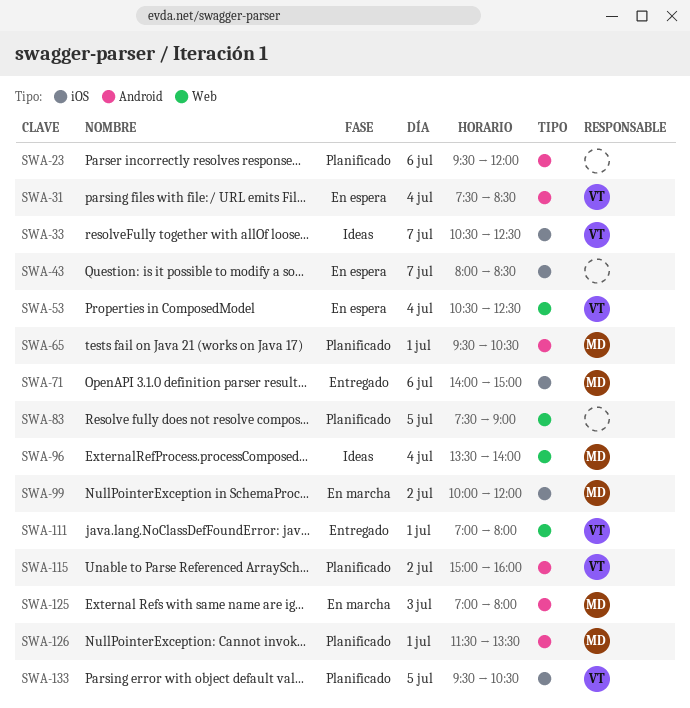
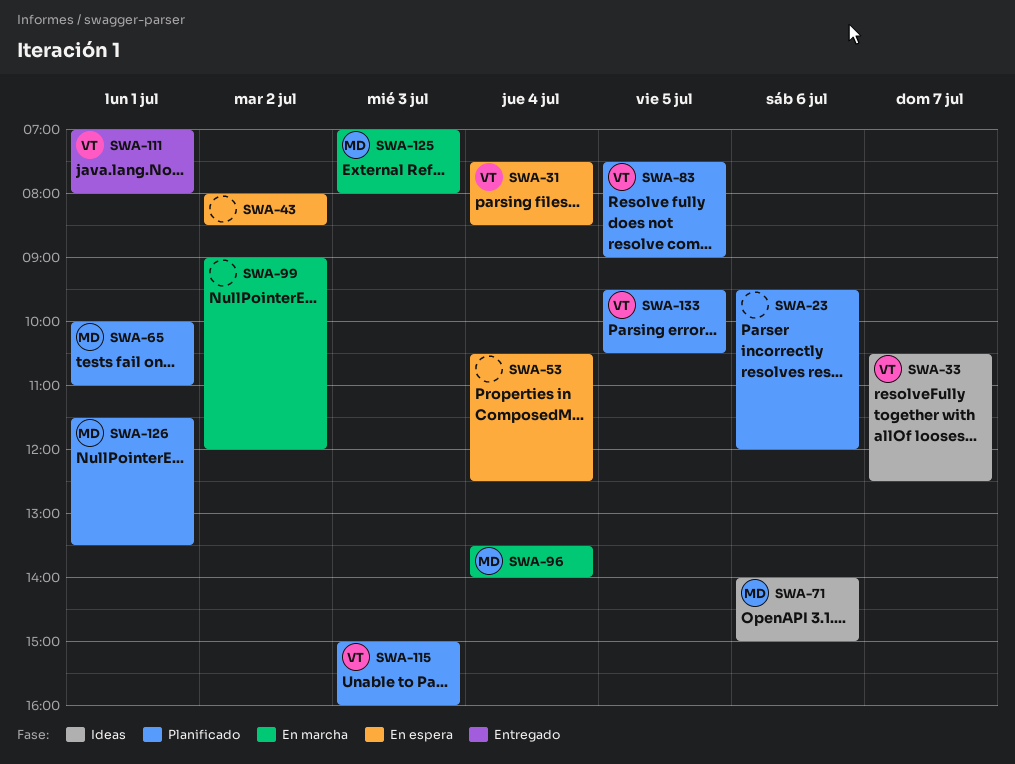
SWA-43, day: Jul 7 -> Jul 2
SWA-53, owner: VT -> none
SWA-65, begins: 09:30 -> 10:00
SWA-65, ends: 10:30 -> 11:00
SWA-71, status: Entregado -> Ideas
SWA-83, owner: none -> VT
SWA-96, status: Ideas -> En marcha
SWA-99, owner: MD -> none
SWA-99, begins: 10:00 -> 09:00
SWA-115, day: Jul 2 -> Jul 3

